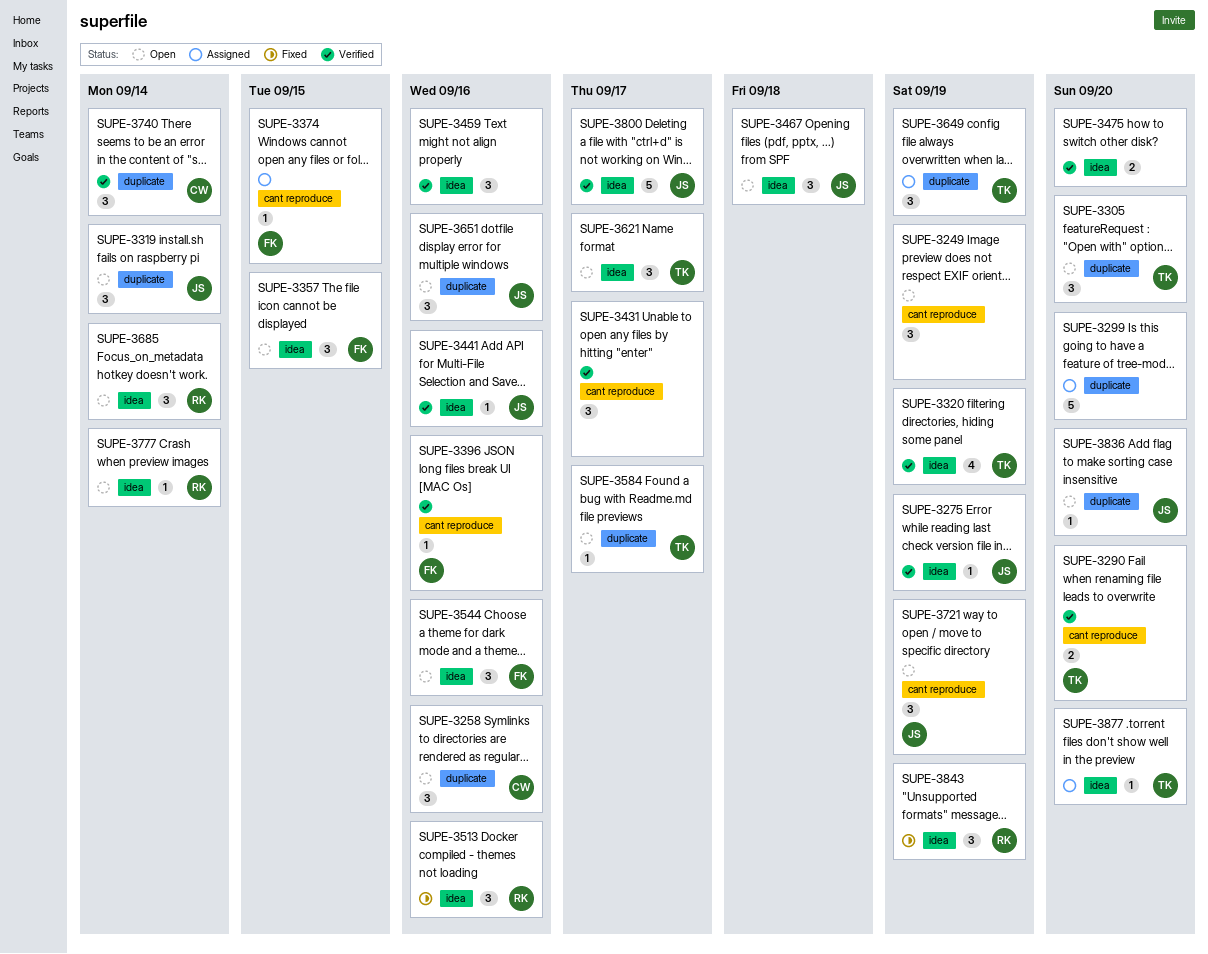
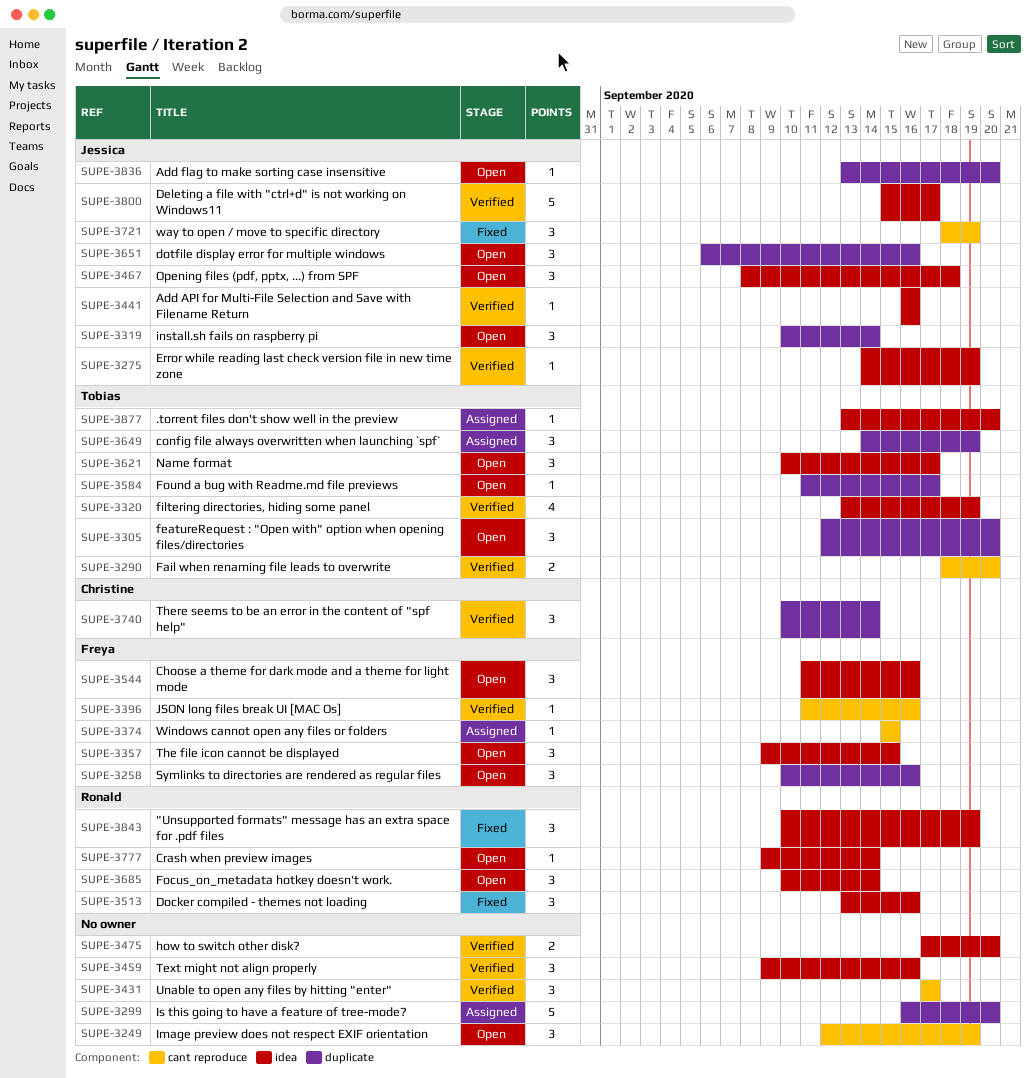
SUPE-3258, owner: Christine -> Freya
SUPE-3721, status: Open -> Fixed

